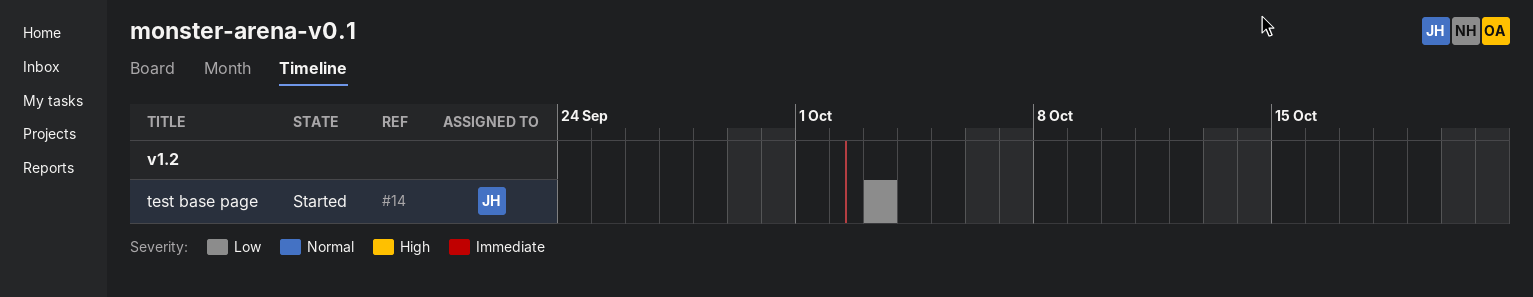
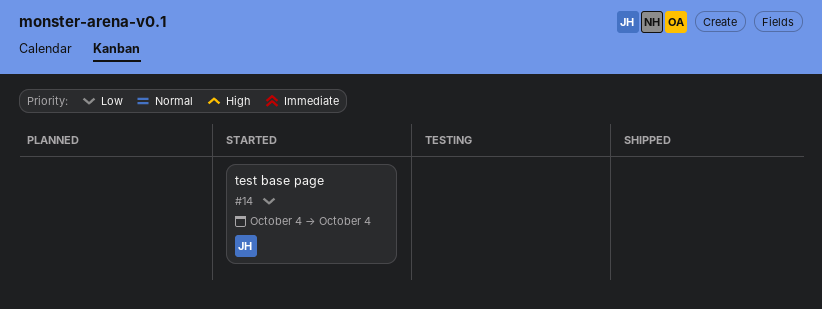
#14, start: Oct 3 -> Oct 4
#14, due: Oct 3 -> Oct 4

